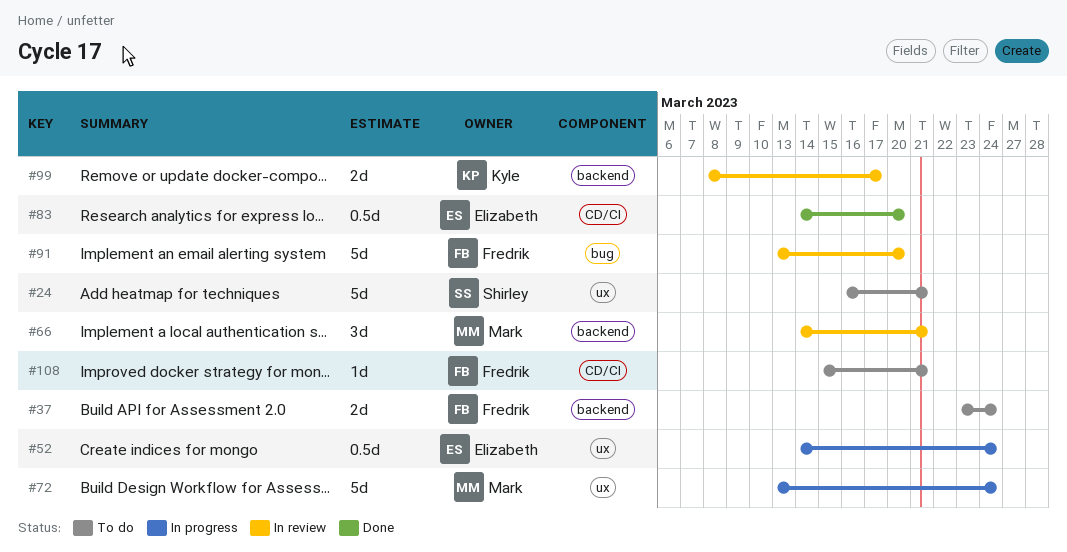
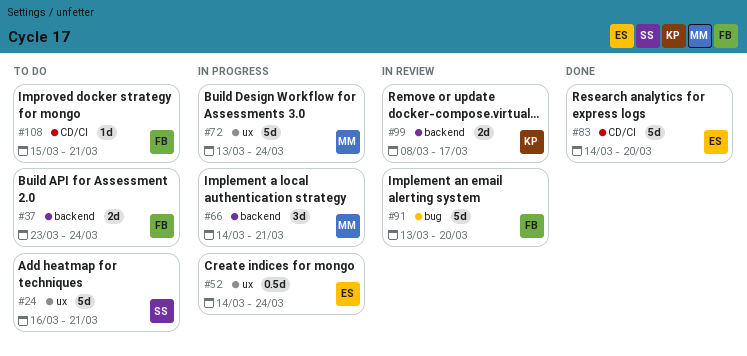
#66, status: In review -> In progress
#83, estimate: 0.5d -> 5d

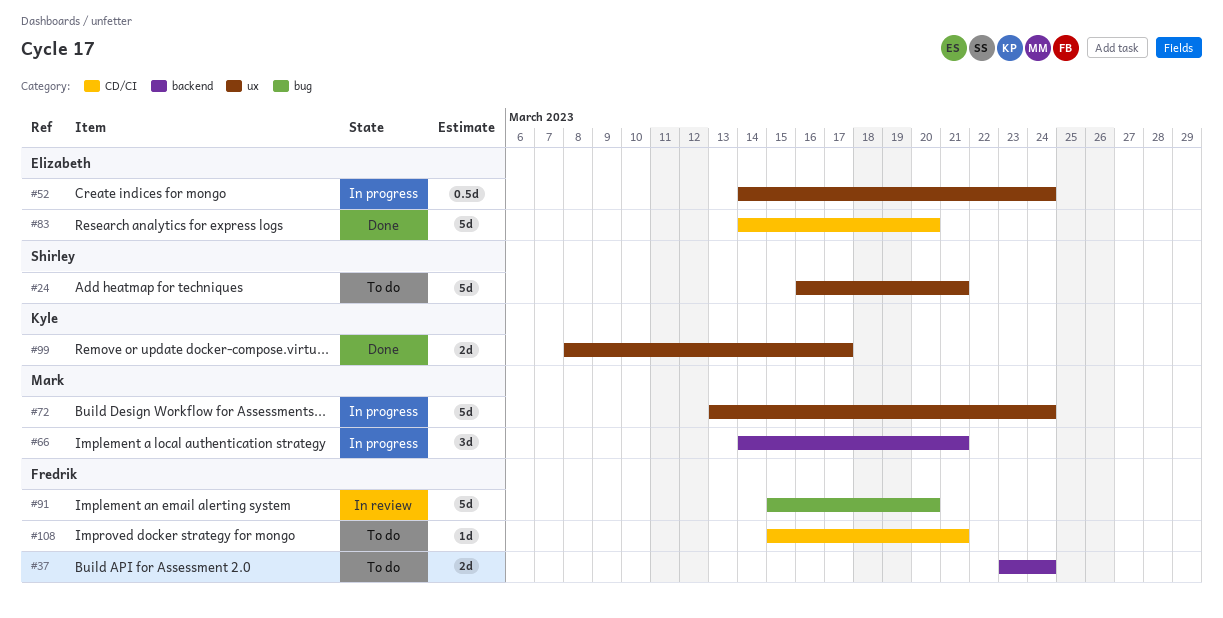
#91, start: Mar 13 -> Mar 15
#99, status: In review -> Done
#99, label: backend -> ux

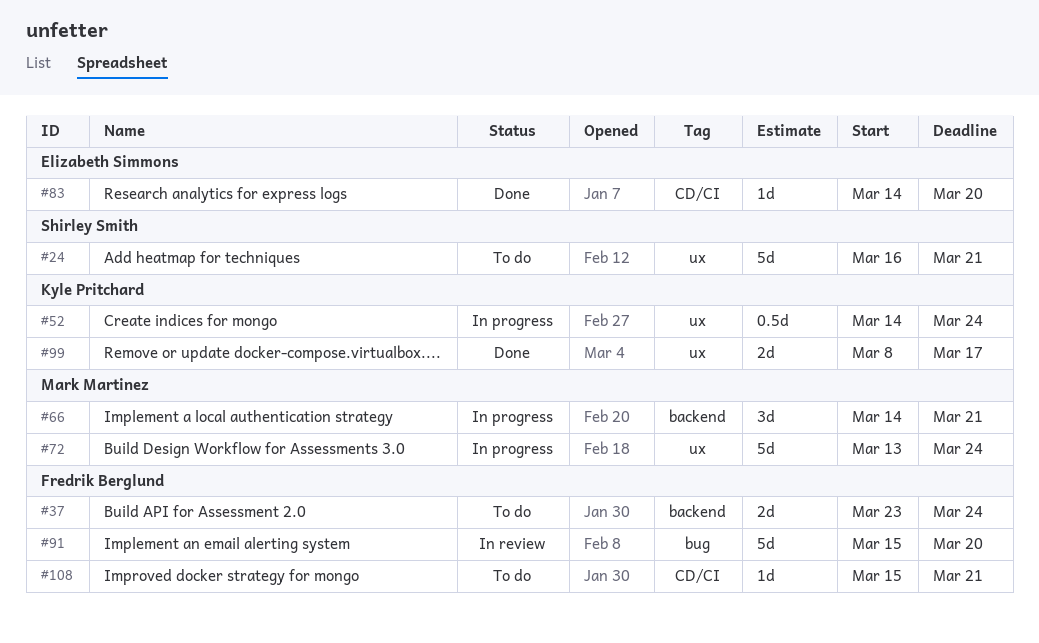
#52, owner: Elizabeth Simmons -> Kyle Pritchard
#83, estimate: 5d -> 1d

